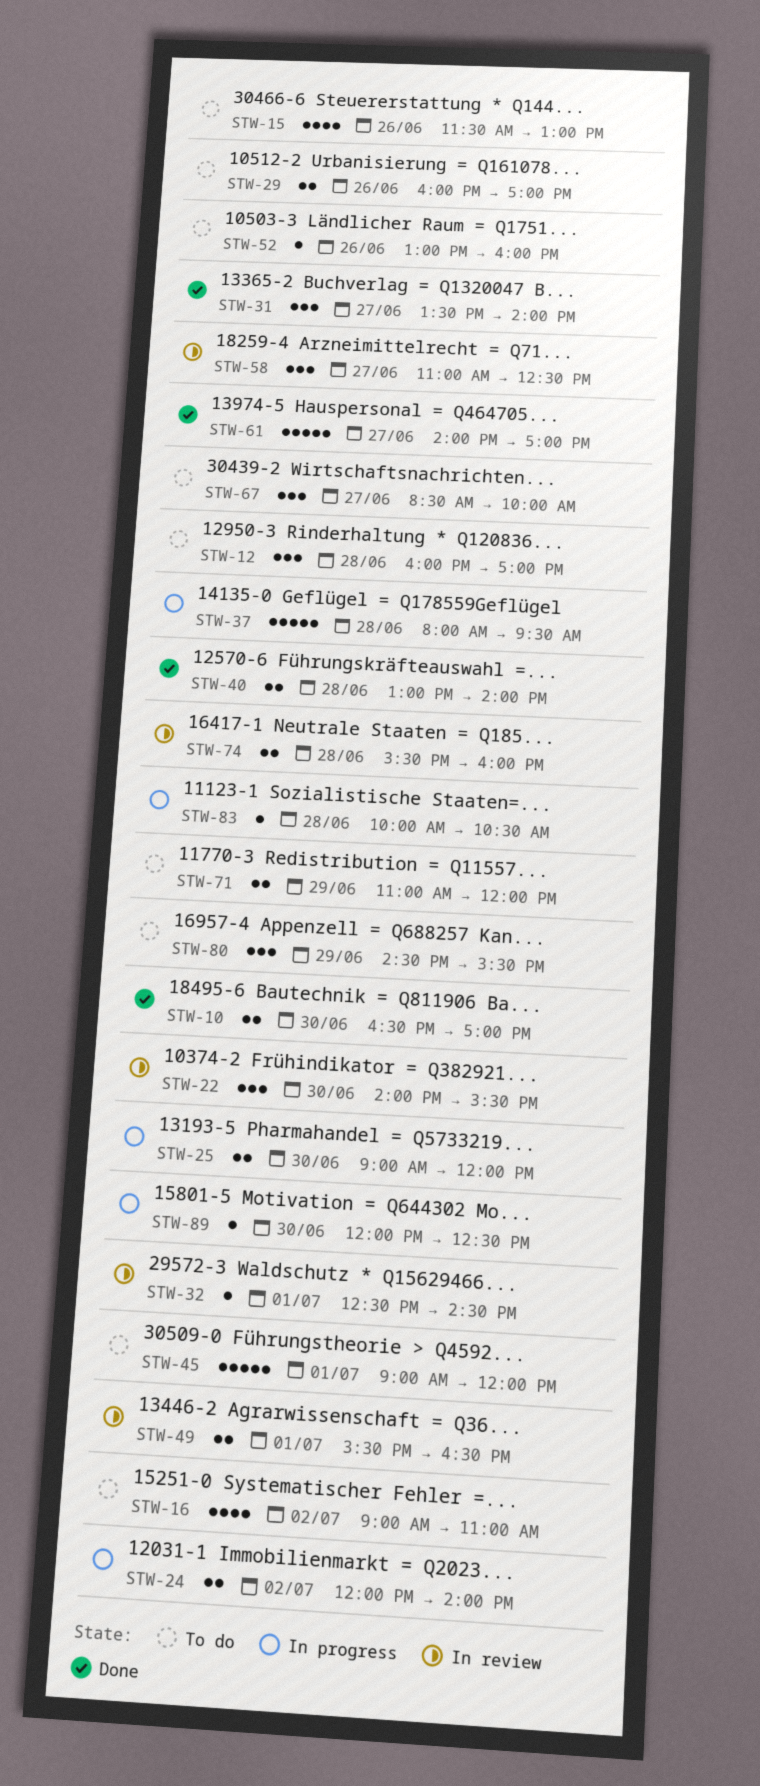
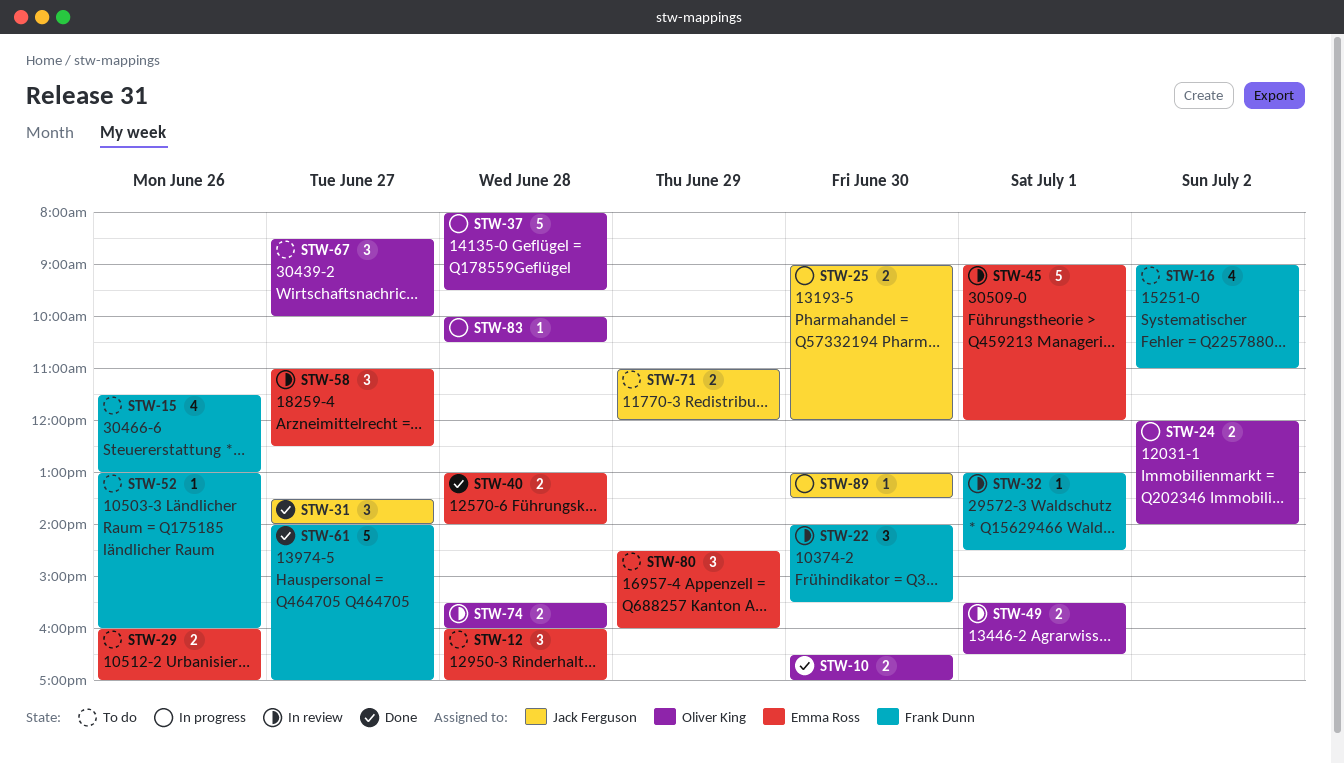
STW-32, begins: 12:30 -> 13:00
STW-45, status: To do -> In review
STW-80, ends: 15:30 -> 16:00
STW-89, begins: 12:00 -> 13:00
STW-89, ends: 12:30 -> 13:30

